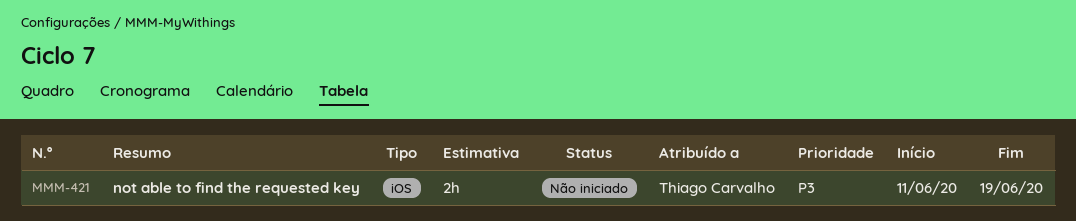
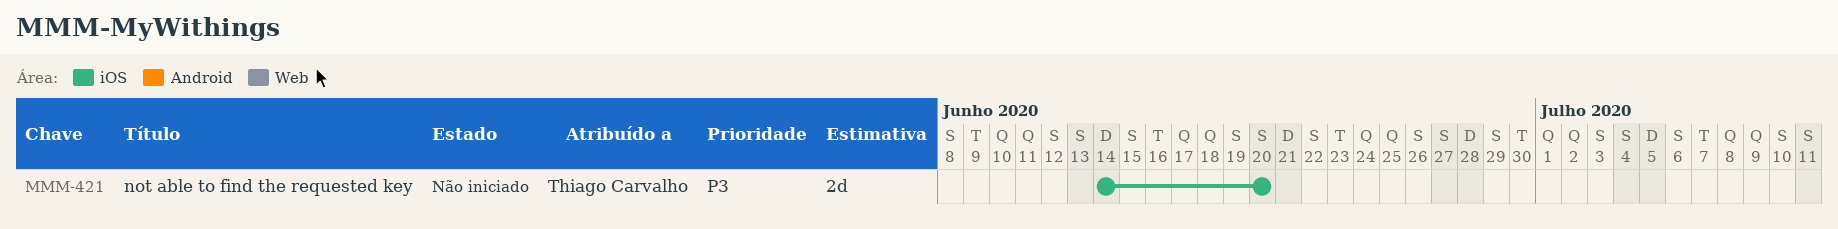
MMM-421, estimate: 2h -> 2d
MMM-421, start: Jun 11 -> Jun 14
MMM-421, due: Jun 19 -> Jun 20

